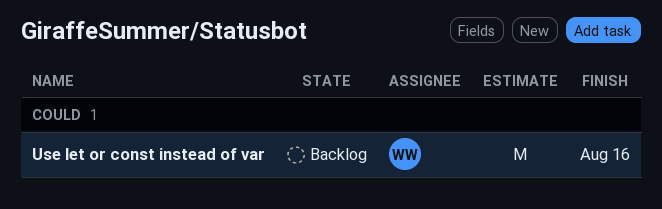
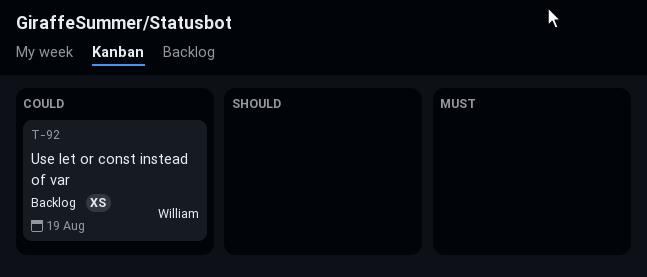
Use let or const instead of var, estimate: M -> XS
Use let or const instead of var, due: Aug 16 -> Aug 19

